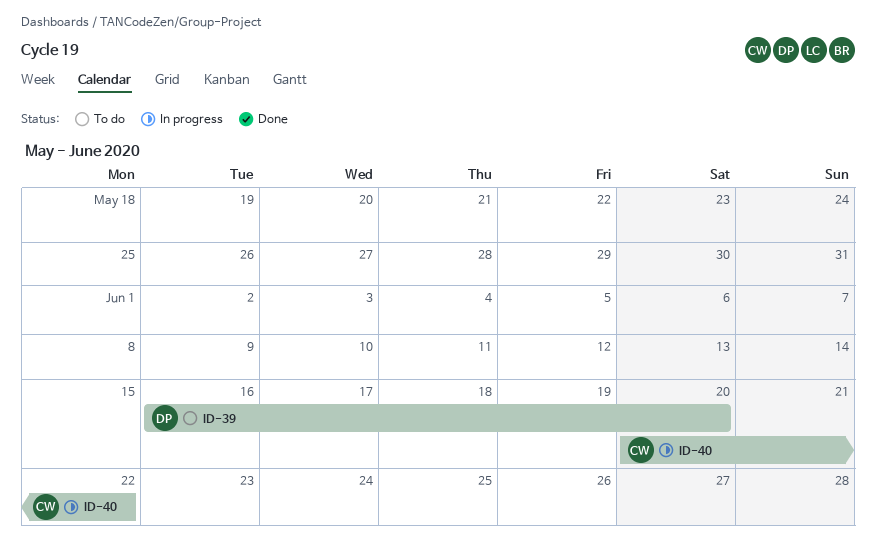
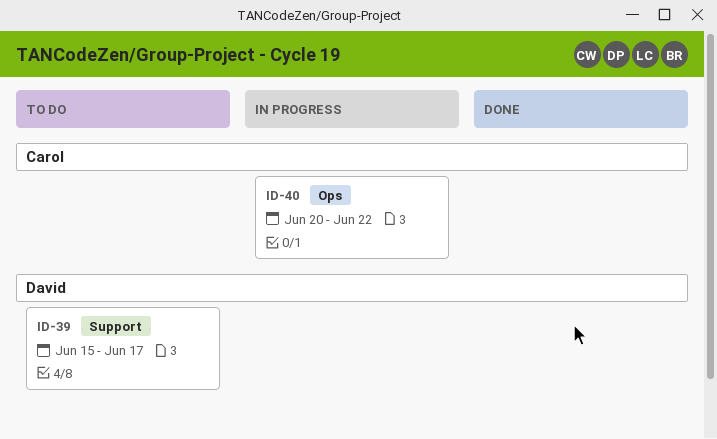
ID-39, start: Jun 16 -> Jun 15
ID-39, due: Jun 20 -> Jun 17

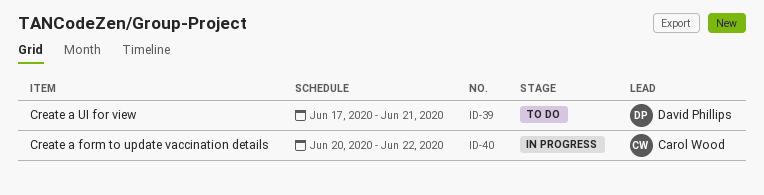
ID-39, start: Jun 15 -> Jun 17
ID-39, due: Jun 17 -> Jun 21

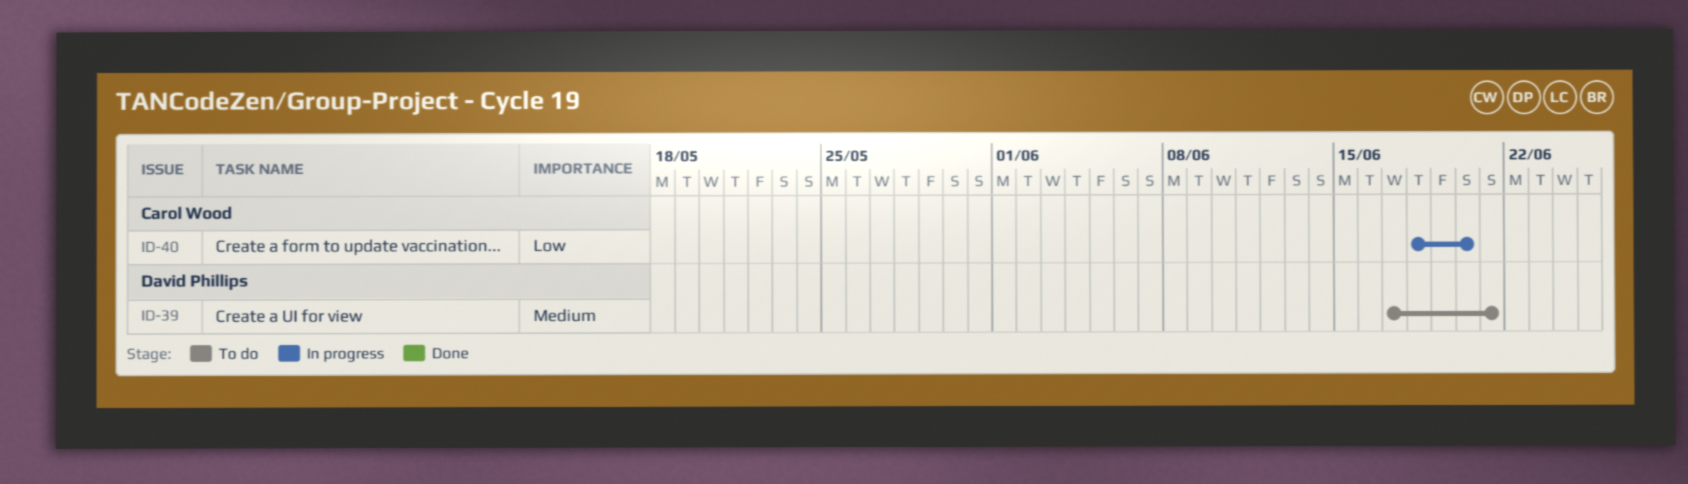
ID-40, start: Jun 20 -> Jun 18
ID-40, due: Jun 22 -> Jun 20

